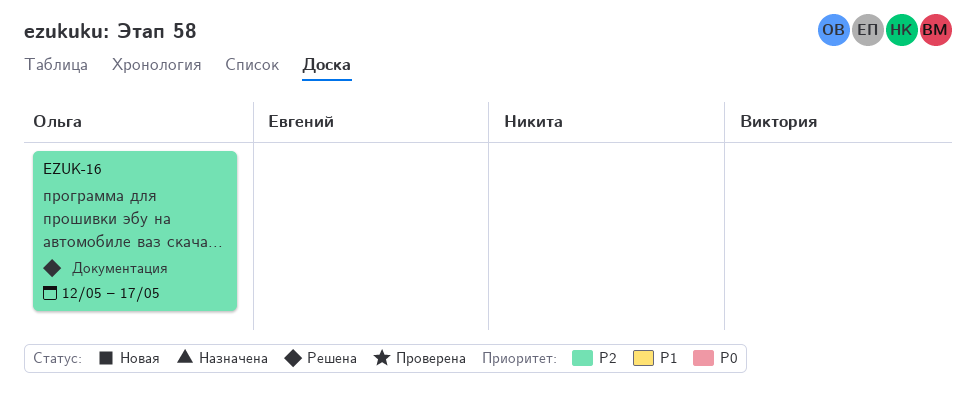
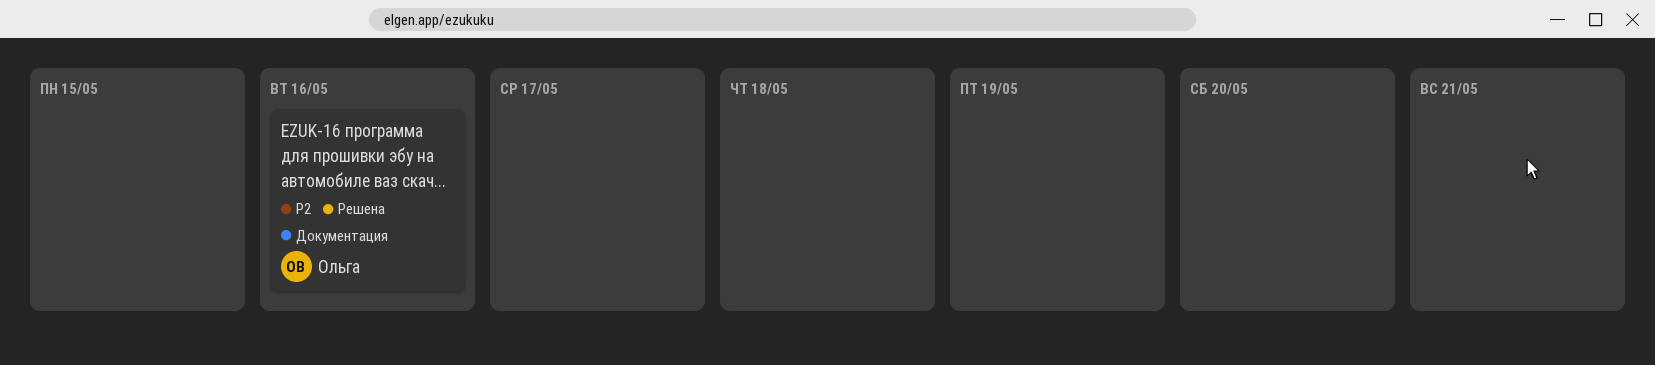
EZUK-16, due: May 17 -> May 16

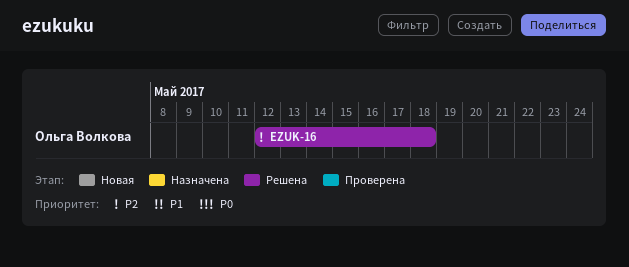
EZUK-16, due: May 16 -> May 18

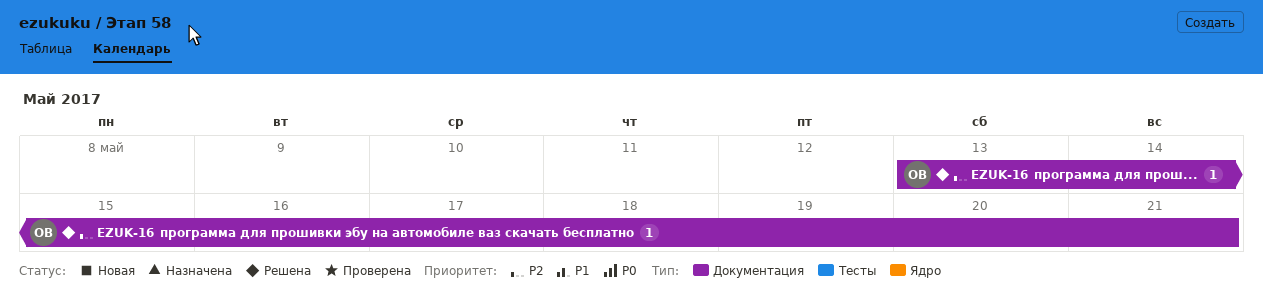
EZUK-16, start: May 12 -> May 13
EZUK-16, due: May 18 -> May 21

